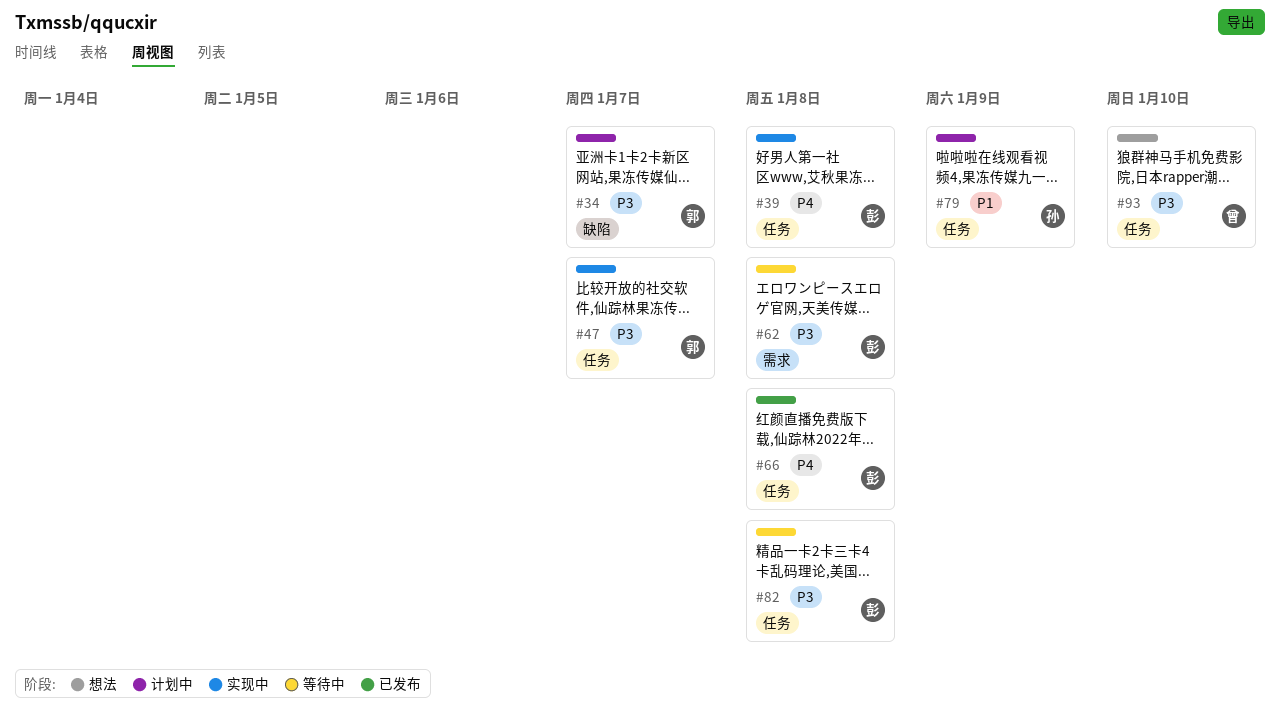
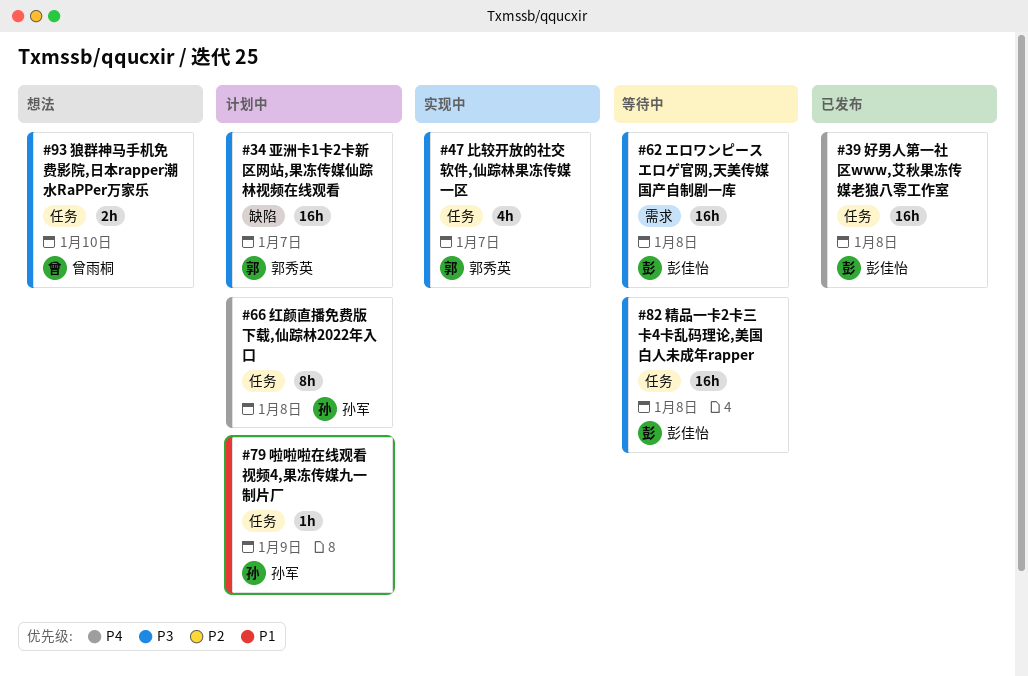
#39, status: 实现中 -> 已发布
#66, status: 已发布 -> 计划中
#66, owner: 彭佳怡 -> 孙军

